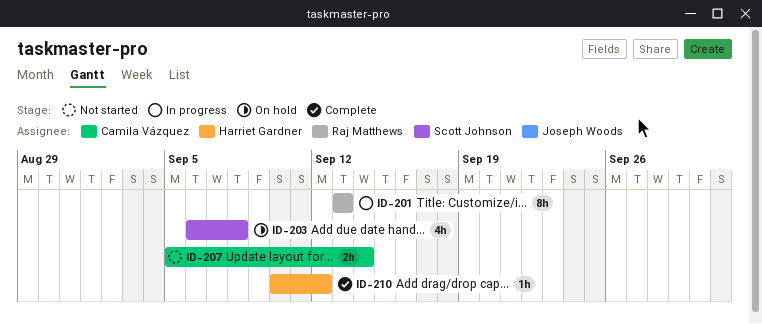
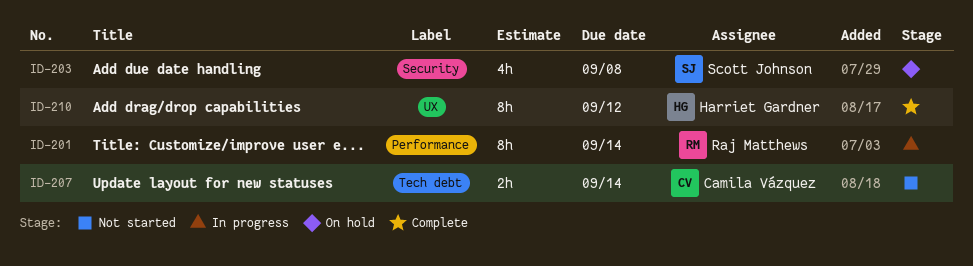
ID-201, due: Sep 13 -> Sep 14
ID-210, estimate: 1h -> 8h

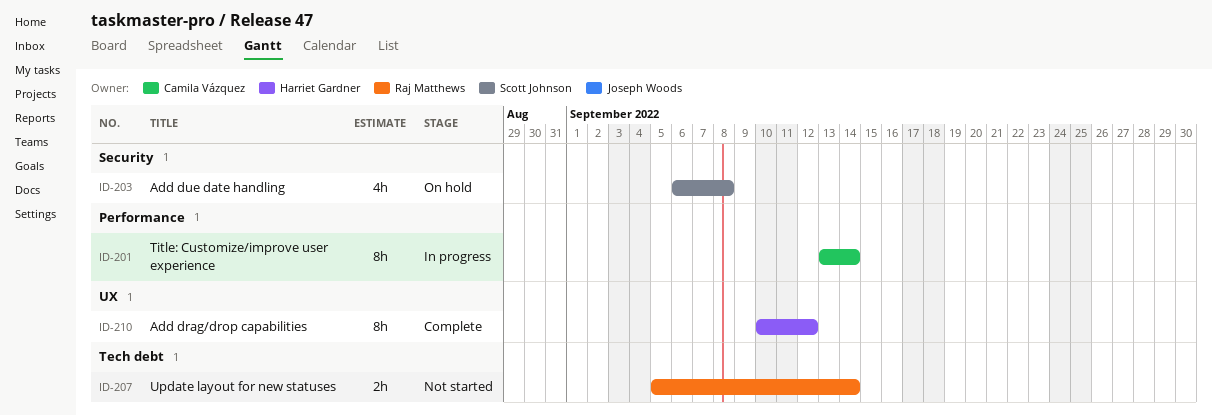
ID-201, owner: Raj Matthews -> Camila Vázquez
ID-207, owner: Camila Vázquez -> Raj Matthews

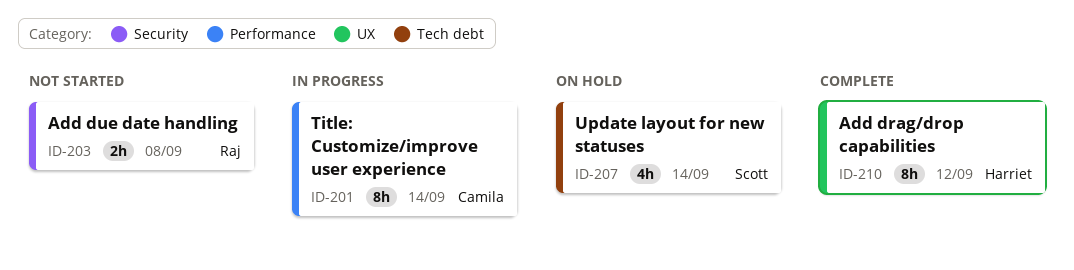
ID-203, status: On hold -> Not started
ID-203, owner: Scott Johnson -> Raj Matthews
ID-203, estimate: 4h -> 2h
ID-207, status: Not started -> On hold
ID-207, owner: Raj Matthews -> Scott Johnson
ID-207, estimate: 2h -> 4h

